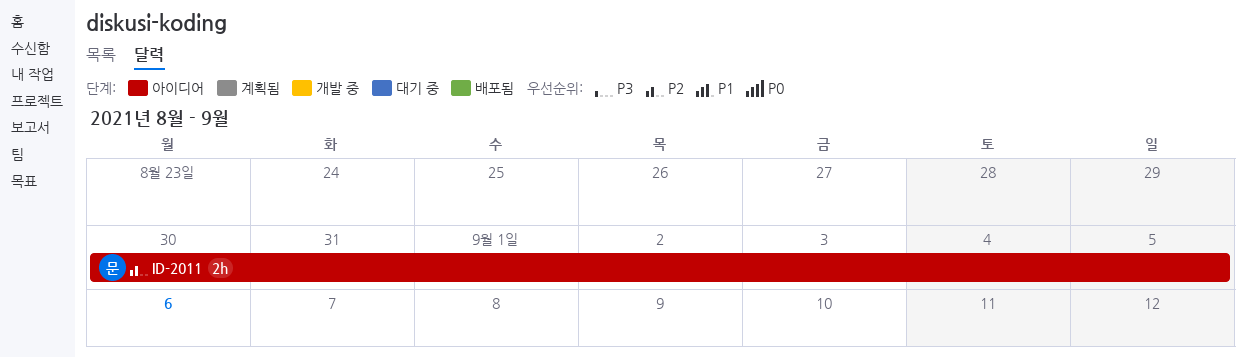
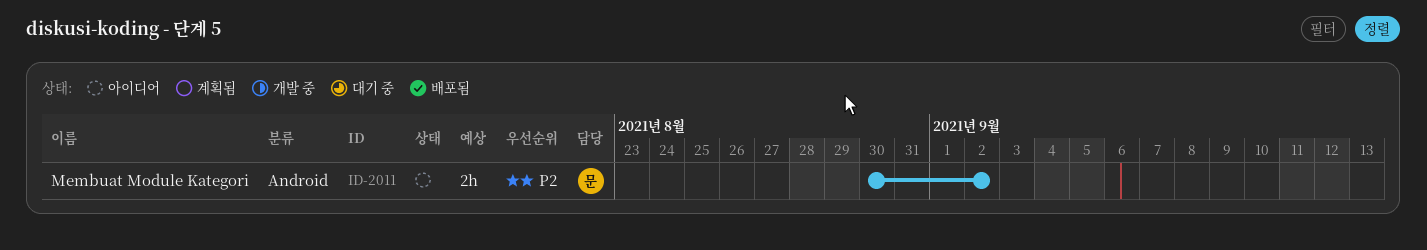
ID-2011, due: Sep 5 -> Sep 2

